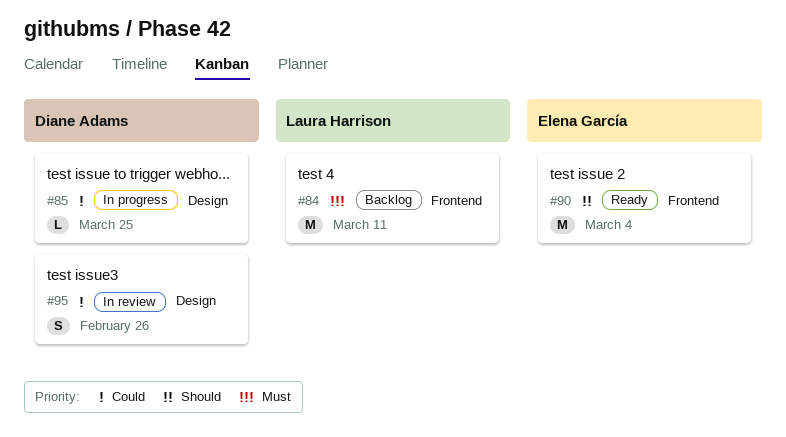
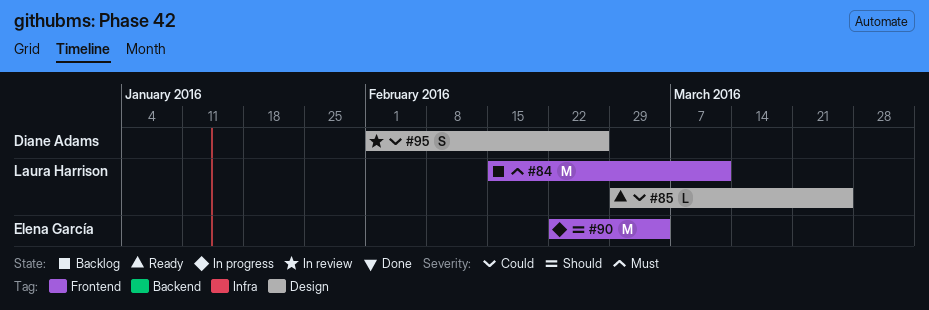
#85, status: In progress -> Ready
#85, owner: Diane Adams -> Laura Harrison
#90, status: Ready -> In progress

